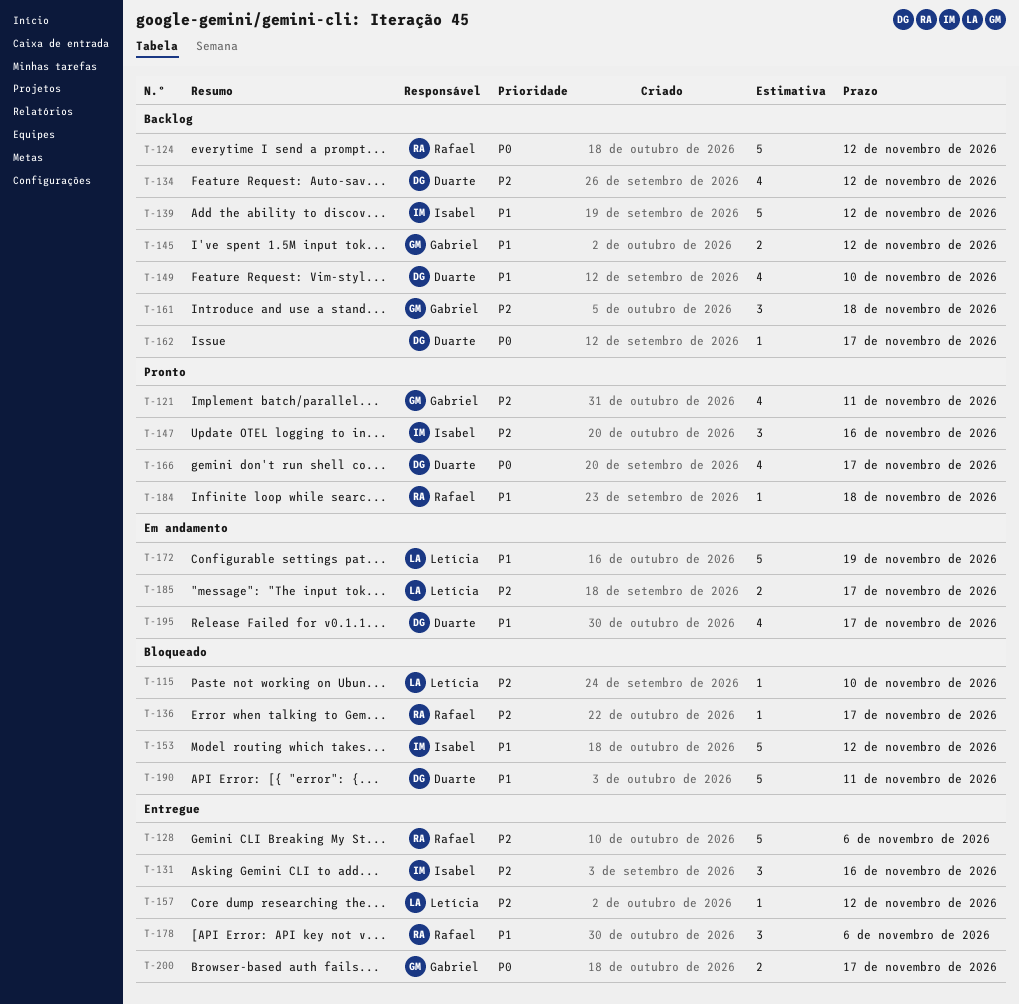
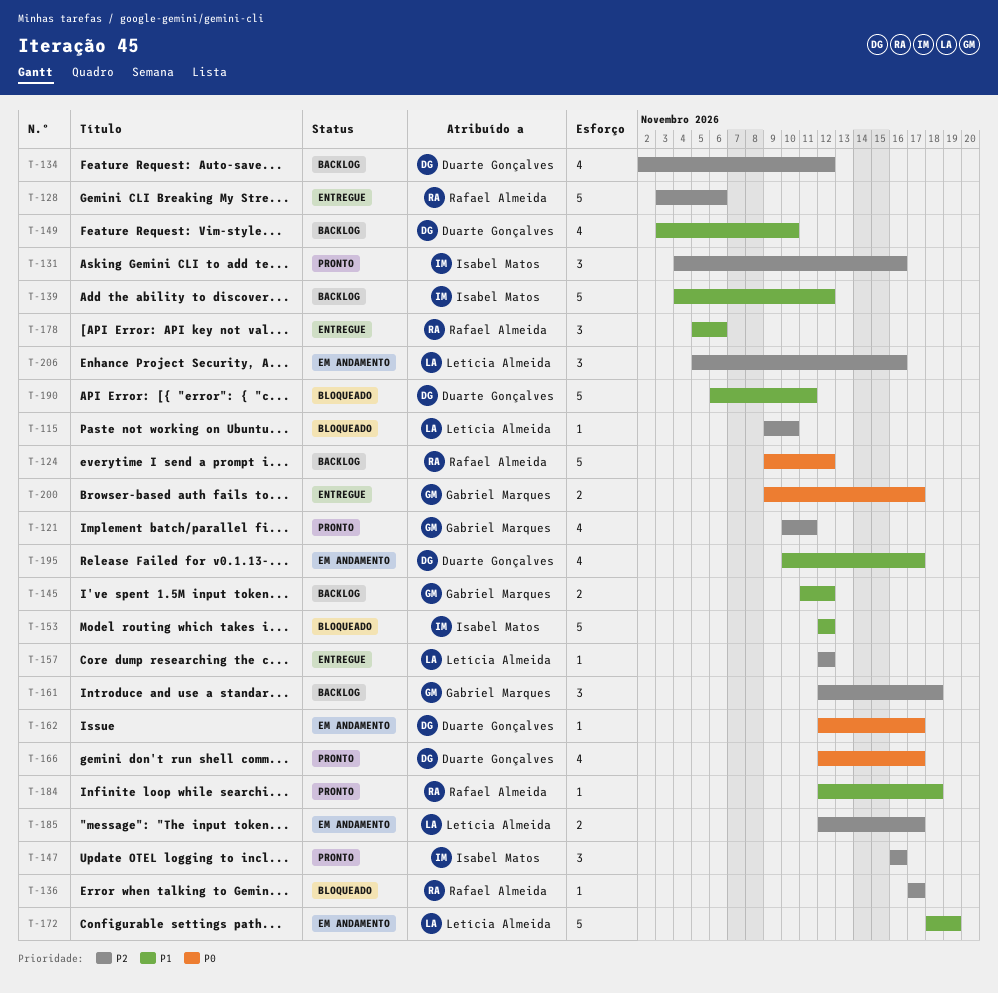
T-131, status: Entregue -> Pronto
T-162, status: Backlog -> Em andamento
T-206: none -> present

